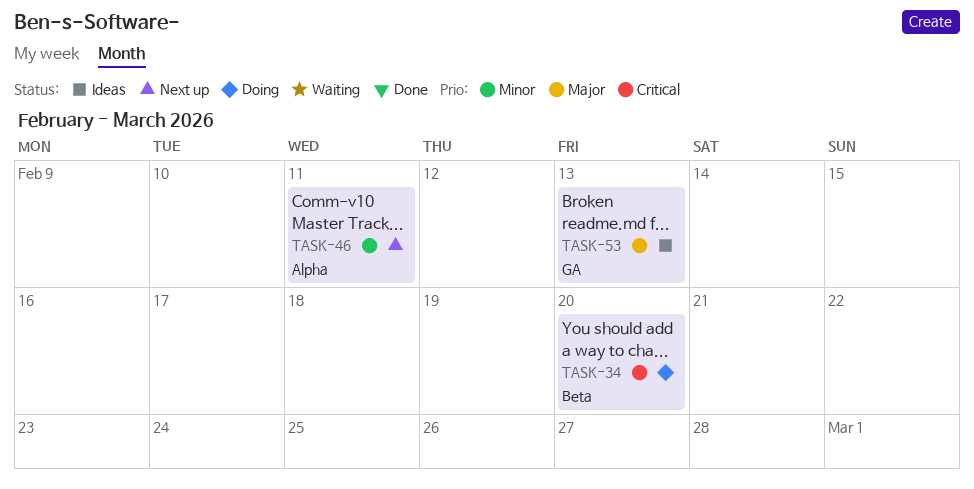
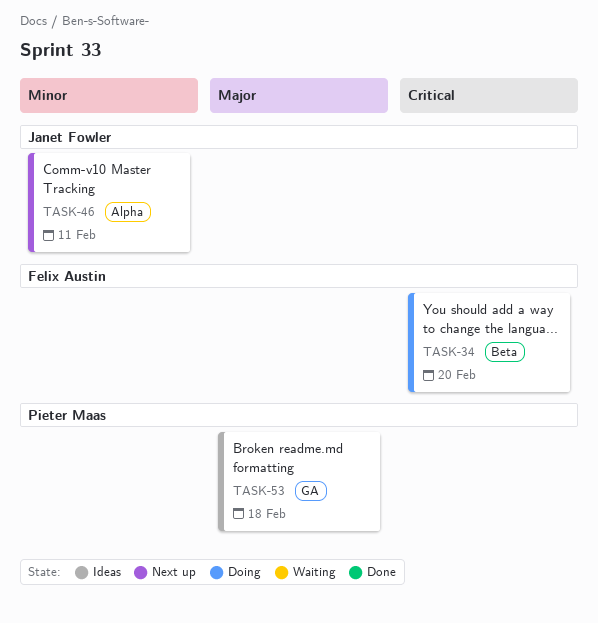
TASK-53, due: Feb 13 -> Feb 18

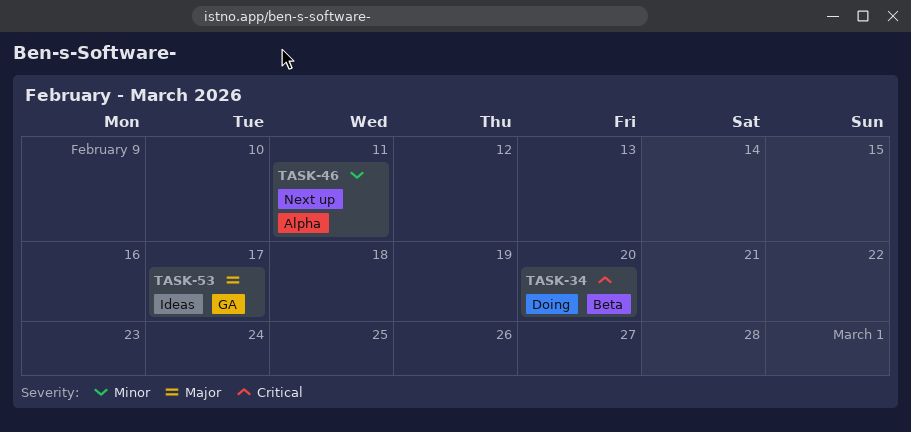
TASK-53, due: Feb 18 -> Feb 17

